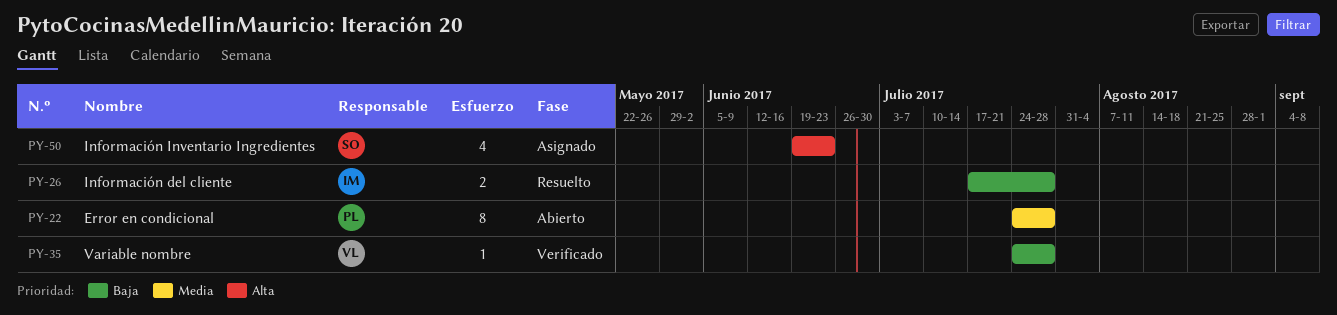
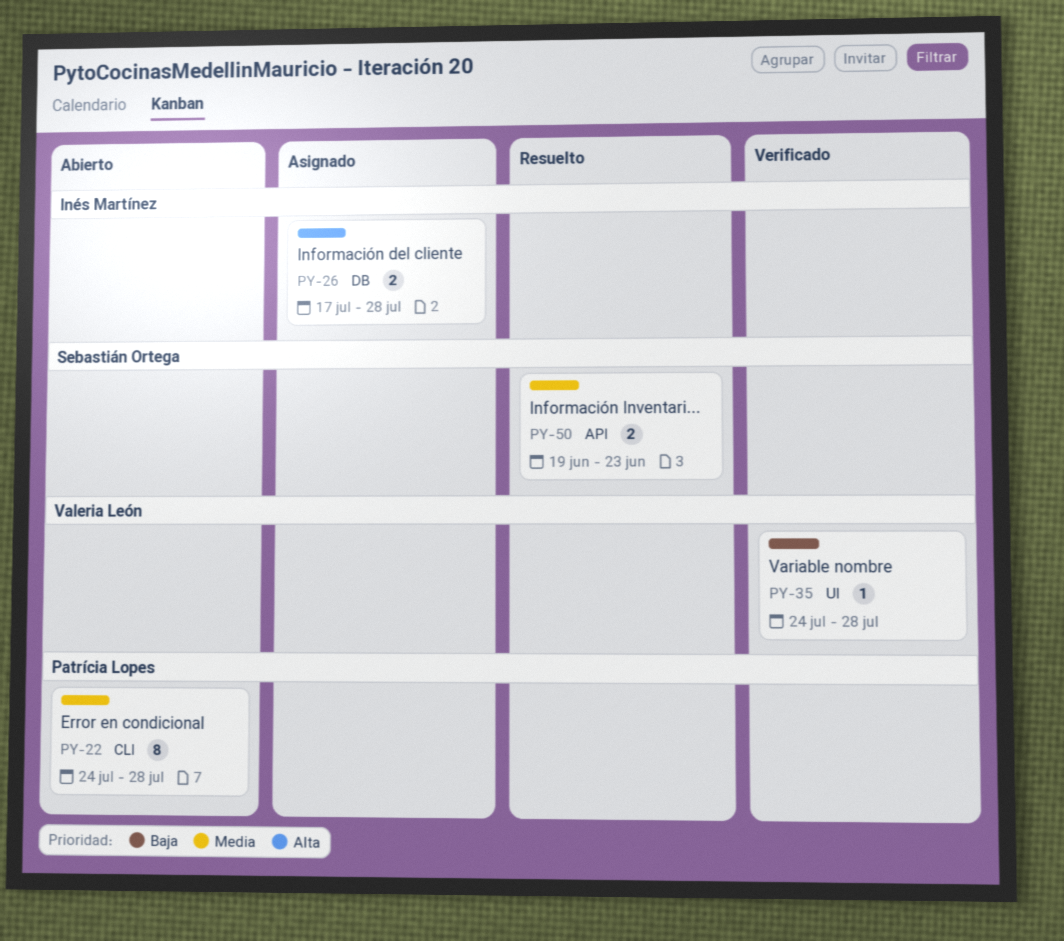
PY-26, status: Resuelto -> Asignado
PY-26, priority: Baja -> Alta
PY-50, status: Asignado -> Resuelto
PY-50, priority: Alta -> Media
PY-50, estimate: 4 -> 2

